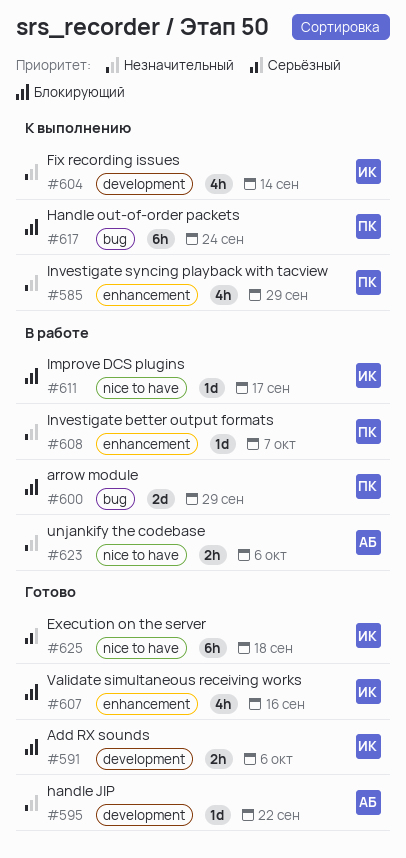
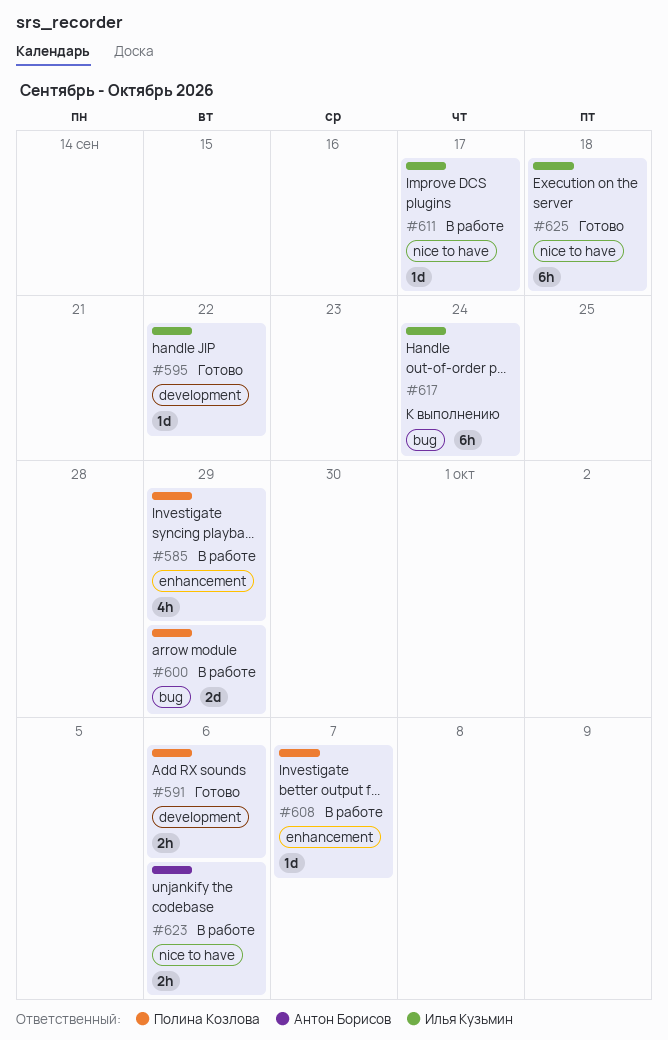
#585, status: К выполнению -> В работе
#591, owner: Илья Кузьмин -> Полина Козлова
#595, owner: Антон Борисов -> Илья Кузьмин
#604: present -> none
#607: present -> none
#617, owner: Полина Козлова -> Илья Кузьмин

